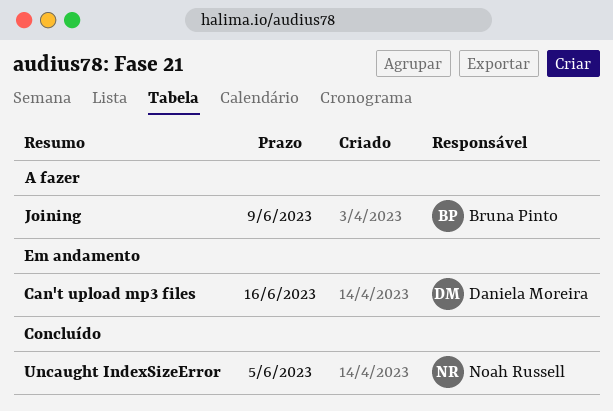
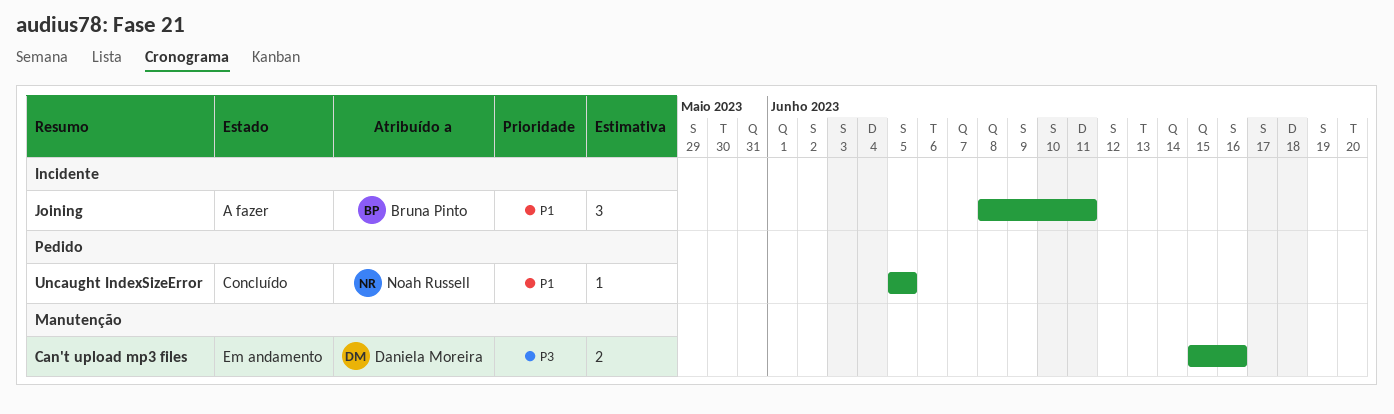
Joining, due: Jun 9 -> Jun 11

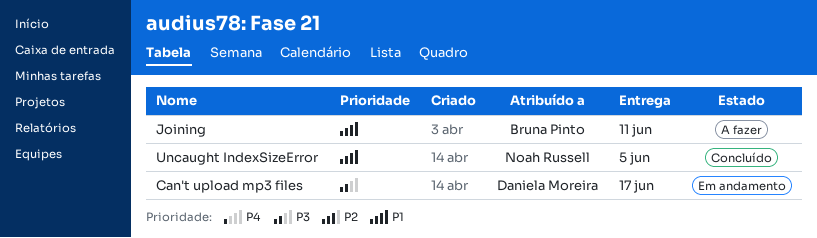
Can't upload mp3 files, due: Jun 16 -> Jun 17

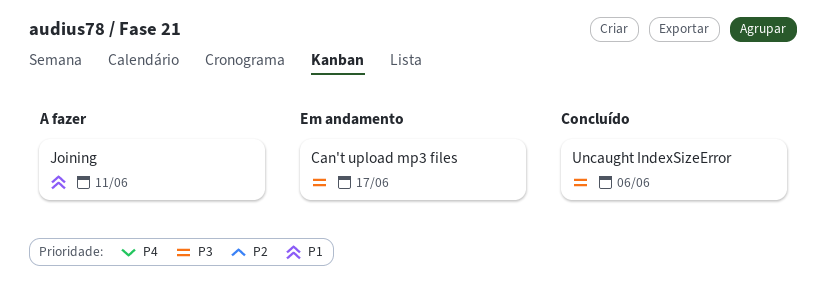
Uncaught IndexSizeError, priority: P1 -> P3
Uncaught IndexSizeError, due: Jun 5 -> Jun 6

